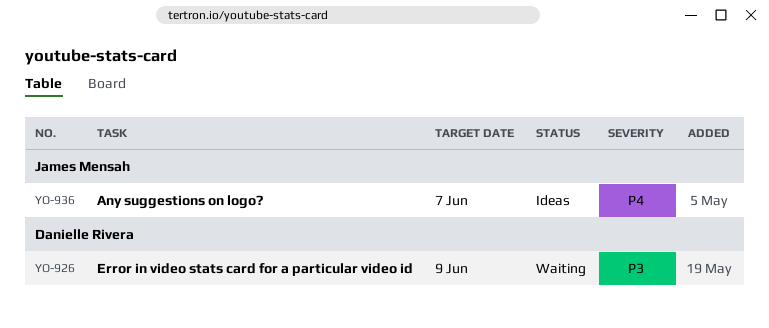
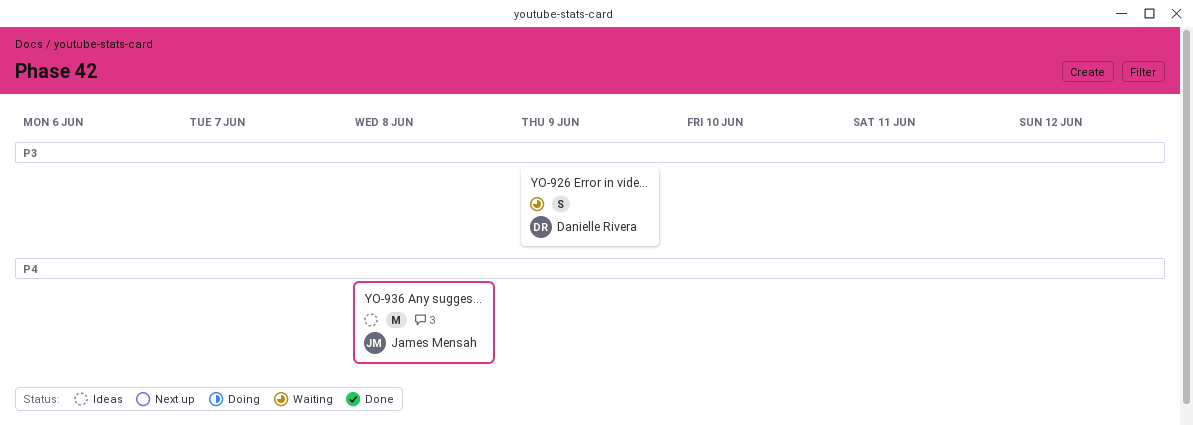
YO-936, due: Jun 7 -> Jun 8

